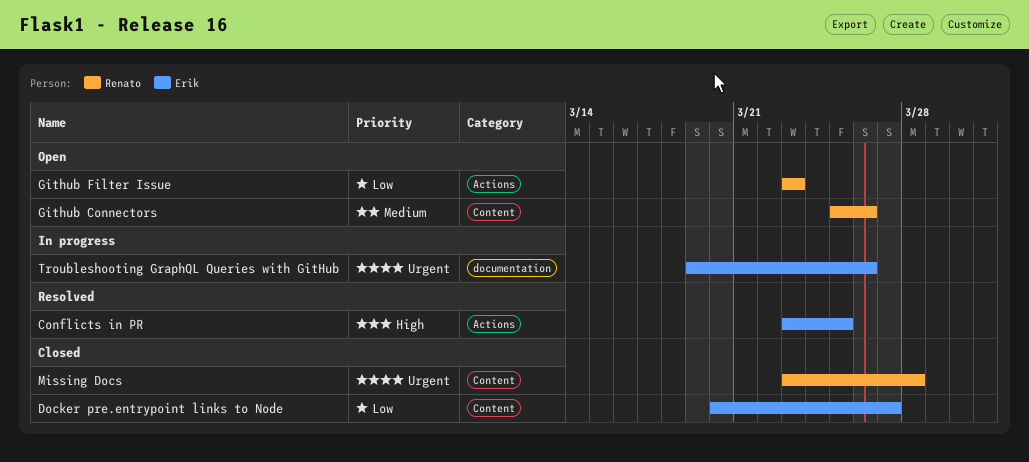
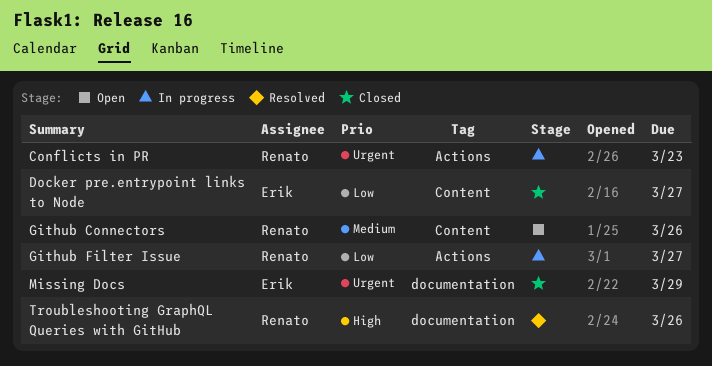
Conflicts in PR, status: Resolved -> In progress
Conflicts in PR, owner: Erik -> Renato
Conflicts in PR, priority: High -> Urgent
Conflicts in PR, due: Mar 25 -> Mar 23
Github Filter Issue, status: Open -> In progress
Github Filter Issue, due: Mar 23 -> Mar 27
Missing Docs, owner: Renato -> Erik
Missing Docs, label: Content -> documentation
Missing Docs, due: Mar 28 -> Mar 29
Troubleshooting GraphQL Queries with GitHub, status: In progress -> Resolved
Troubleshooting GraphQL Queries with GitHub, owner: Erik -> Renato
Troubleshooting GraphQL Queries with GitHub, priority: Urgent -> High

